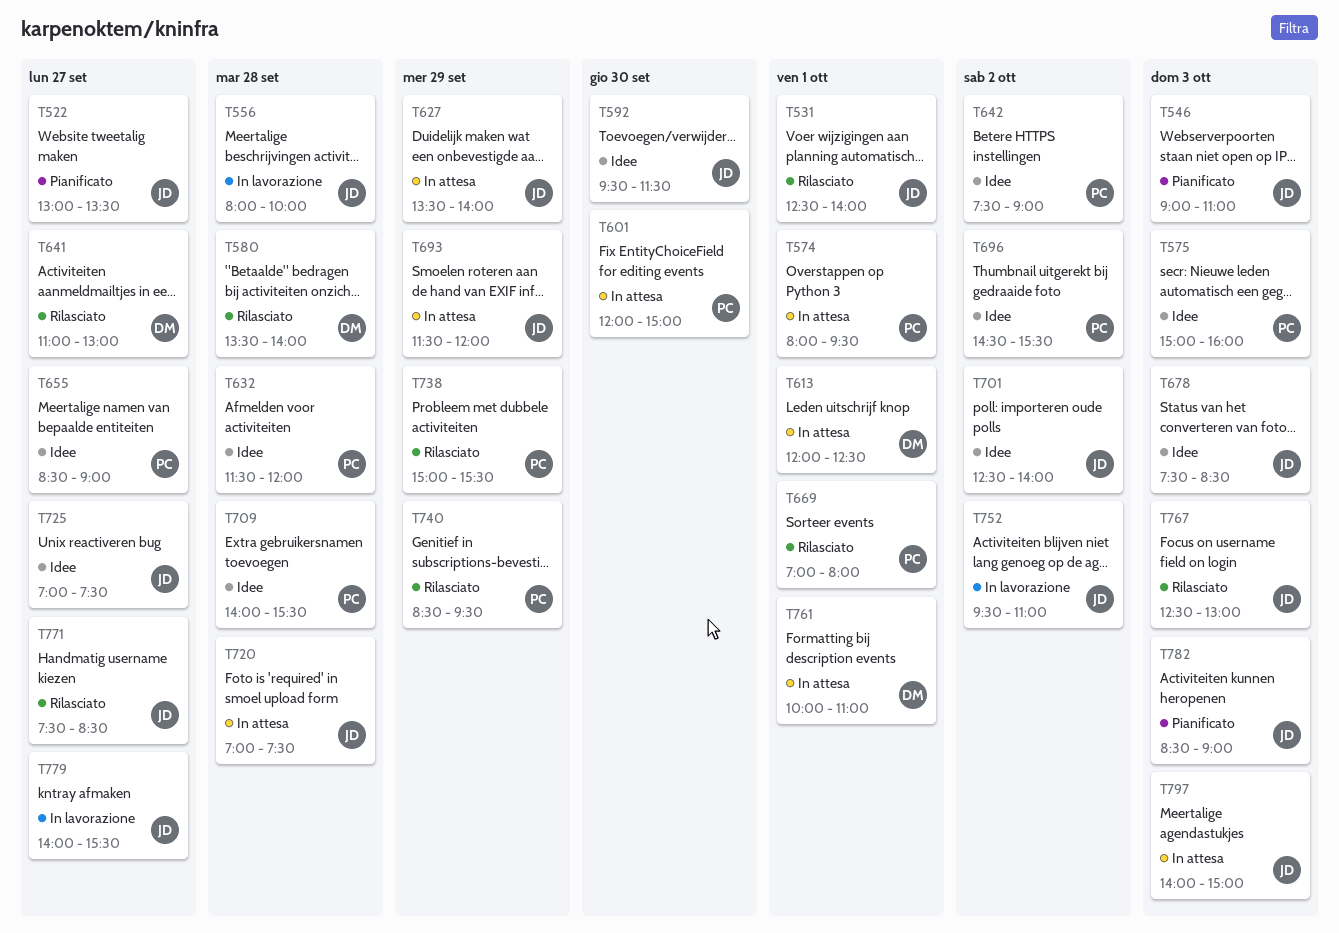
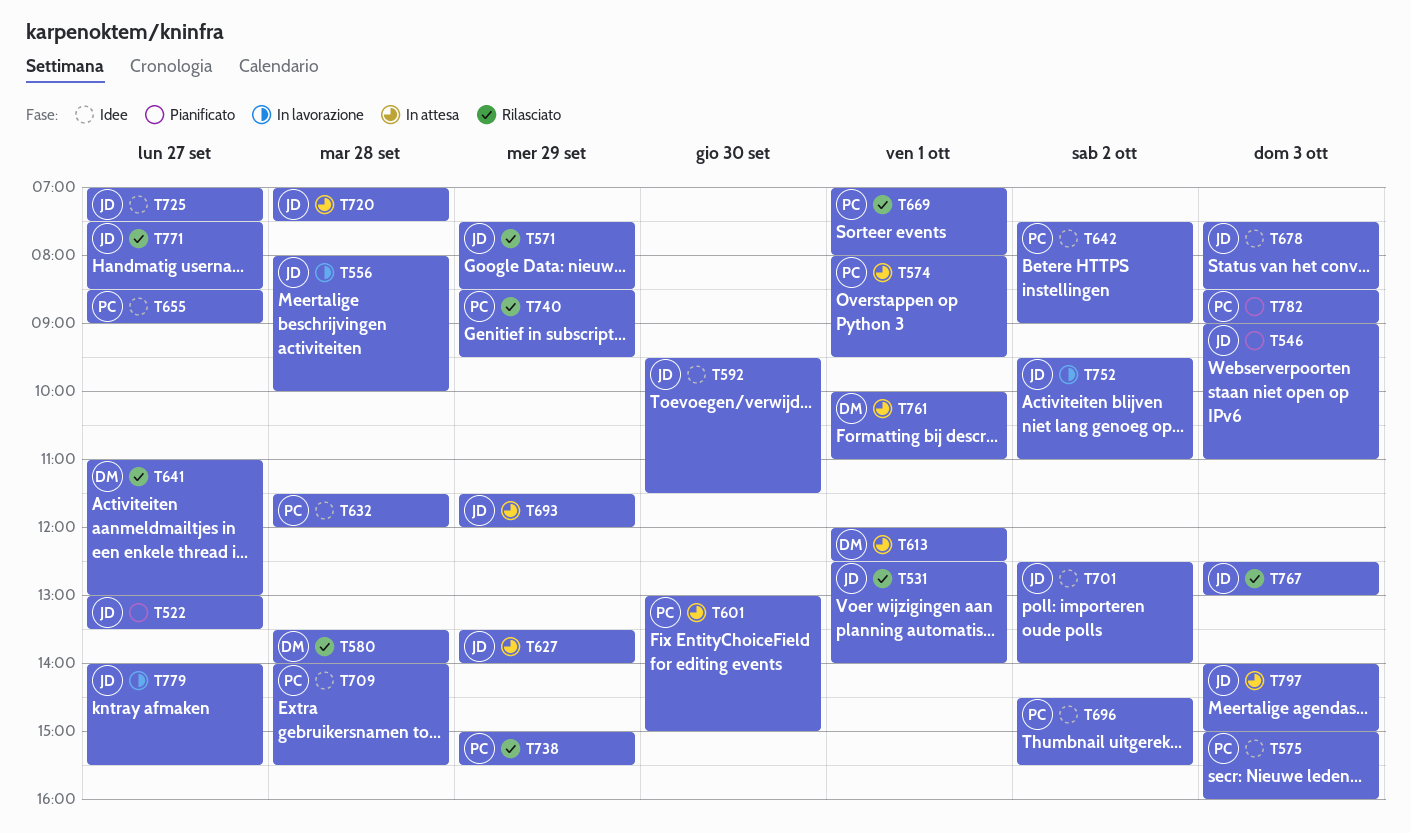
T571: none -> present
T601, begins: 12:00 -> 13:00
T782, owner: JD -> PC

